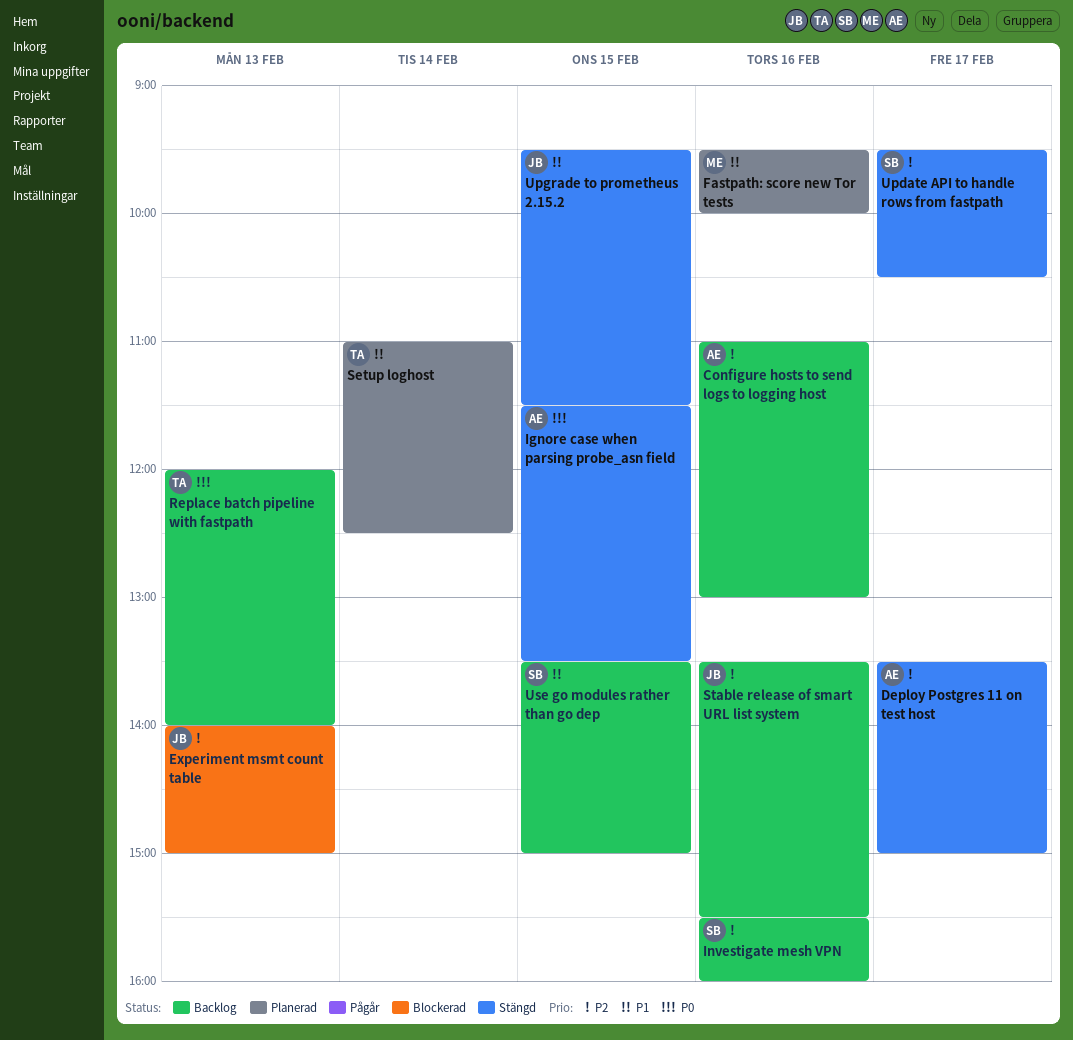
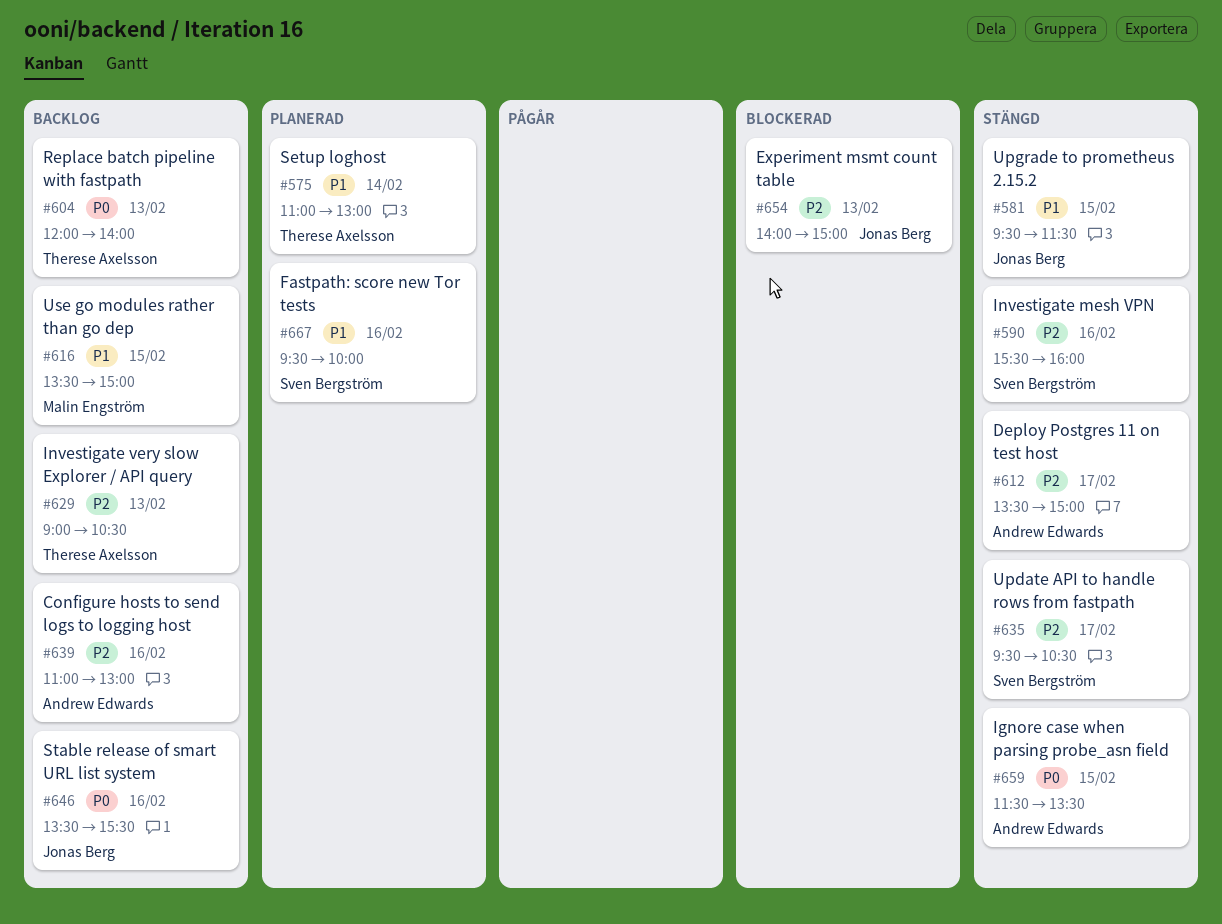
Fastpath: score new Tor tests, owner: Malin Engström -> Sven Bergström
Investigate mesh VPN, status: Backlog -> Stängd
Investigate very slow Explorer / API query: none -> present
Setup loghost, ends: 12:30 -> 13:00
Stable release of smart URL list system, priority: P2 -> P0
Use go modules rather than go dep, owner: Sven Bergström -> Malin Engström

